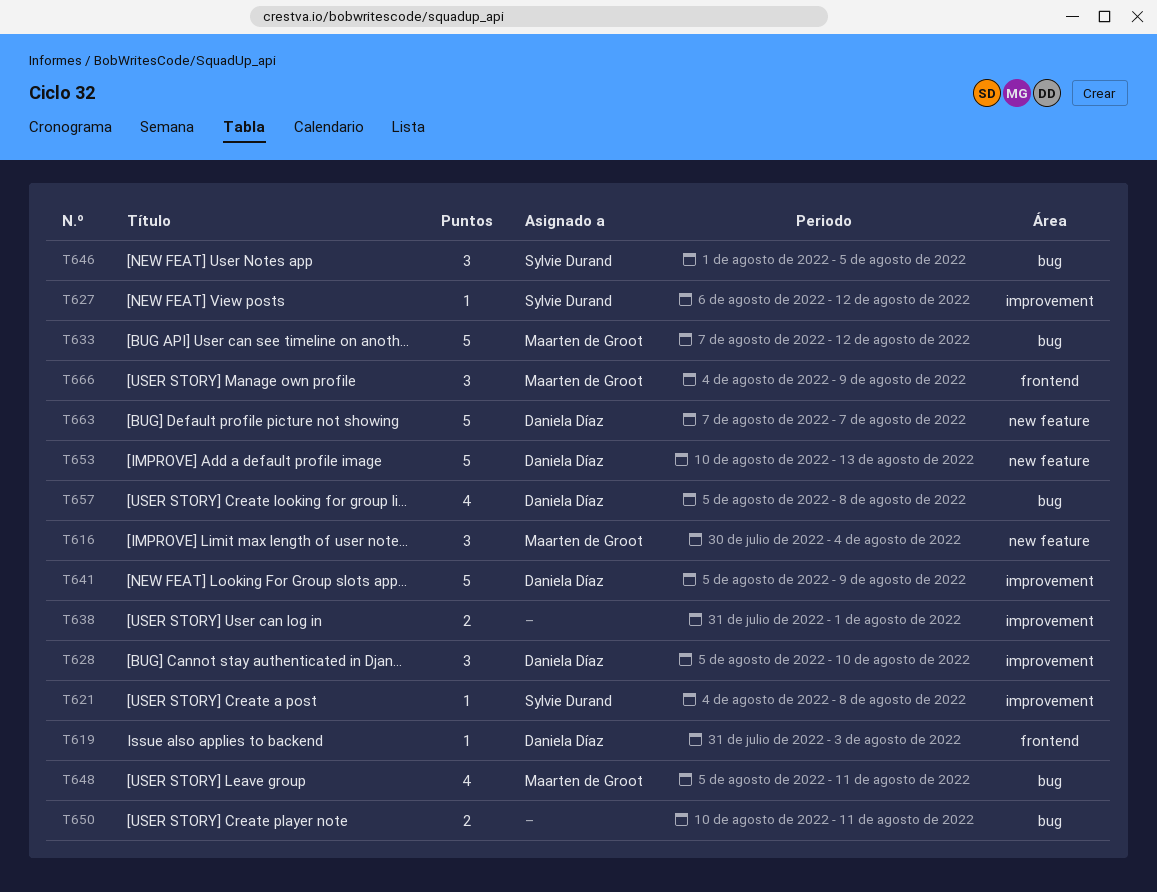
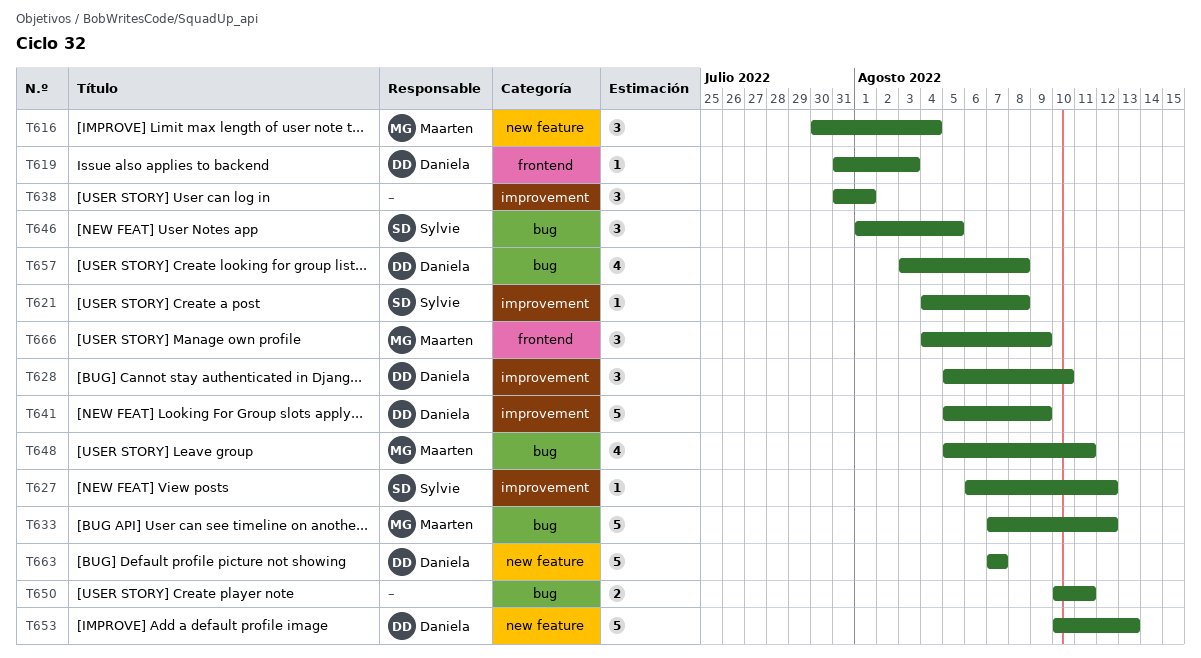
T638, estimate: 2 -> 3
T657, start: Aug 5 -> Aug 3

